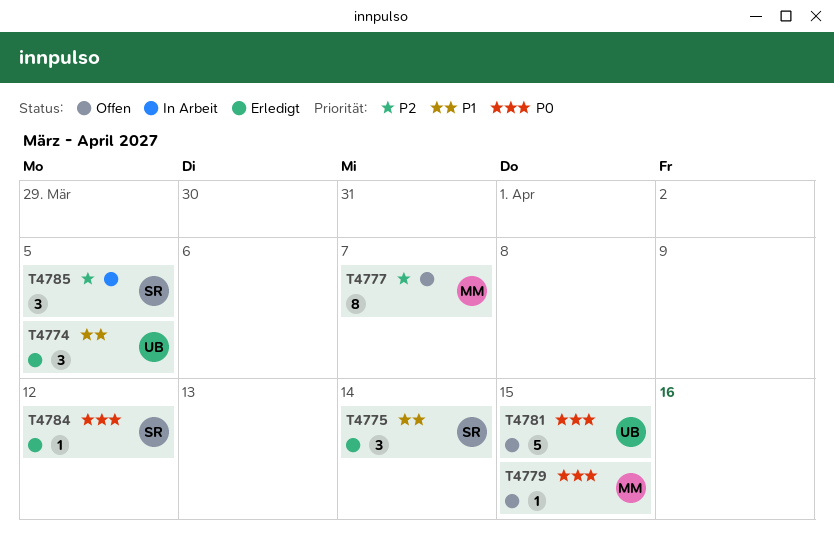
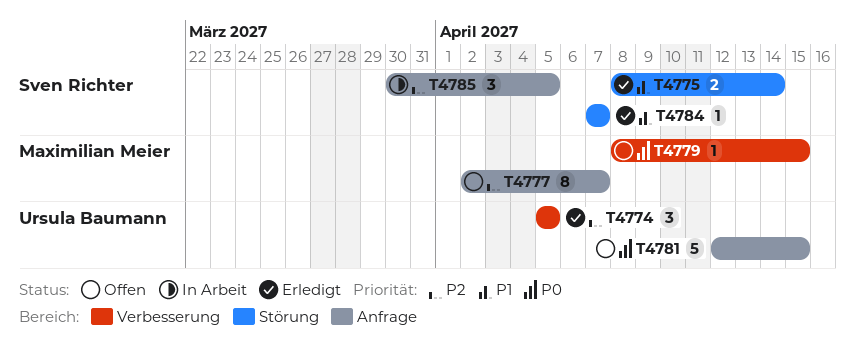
T4774, priority: P1 -> P2
T4775, estimate: 3 -> 2
T4784, priority: P0 -> P1
T4784, due: Apr 12 -> Apr 7

